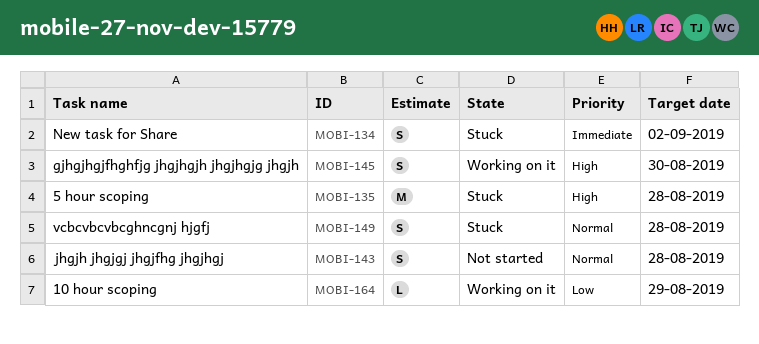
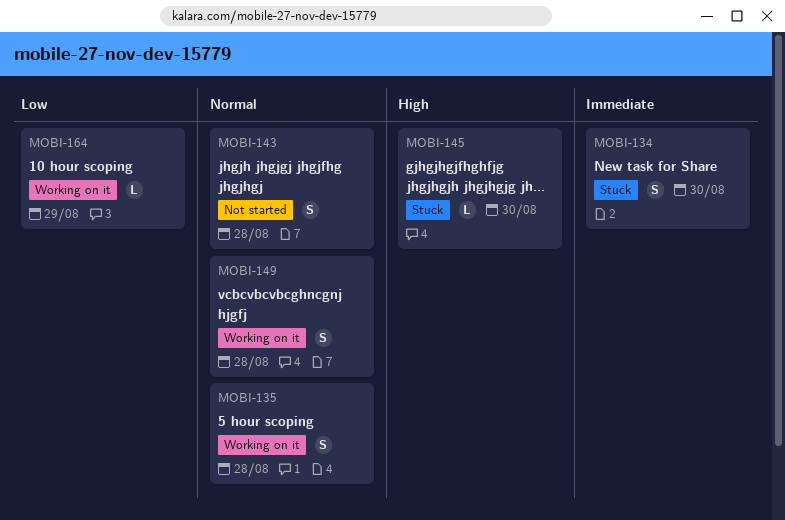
MOBI-134, due: Sep 2 -> Aug 30
MOBI-135, status: Stuck -> Working on it
MOBI-135, priority: High -> Normal
MOBI-135, estimate: M -> S
MOBI-145, status: Working on it -> Stuck
MOBI-145, estimate: S -> L
MOBI-149, status: Stuck -> Working on it

